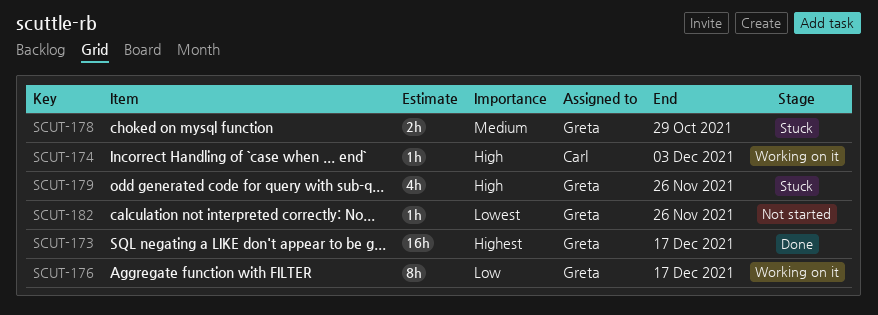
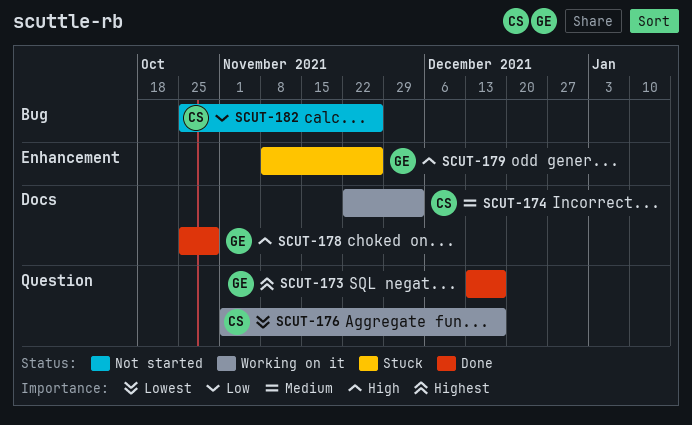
SCUT-174, priority: High -> Medium
SCUT-176, owner: Greta -> Carl
SCUT-176, priority: Low -> Lowest
SCUT-178, status: Stuck -> Done
SCUT-178, priority: Medium -> High
SCUT-182, owner: Greta -> Carl
SCUT-182, priority: Lowest -> Low

